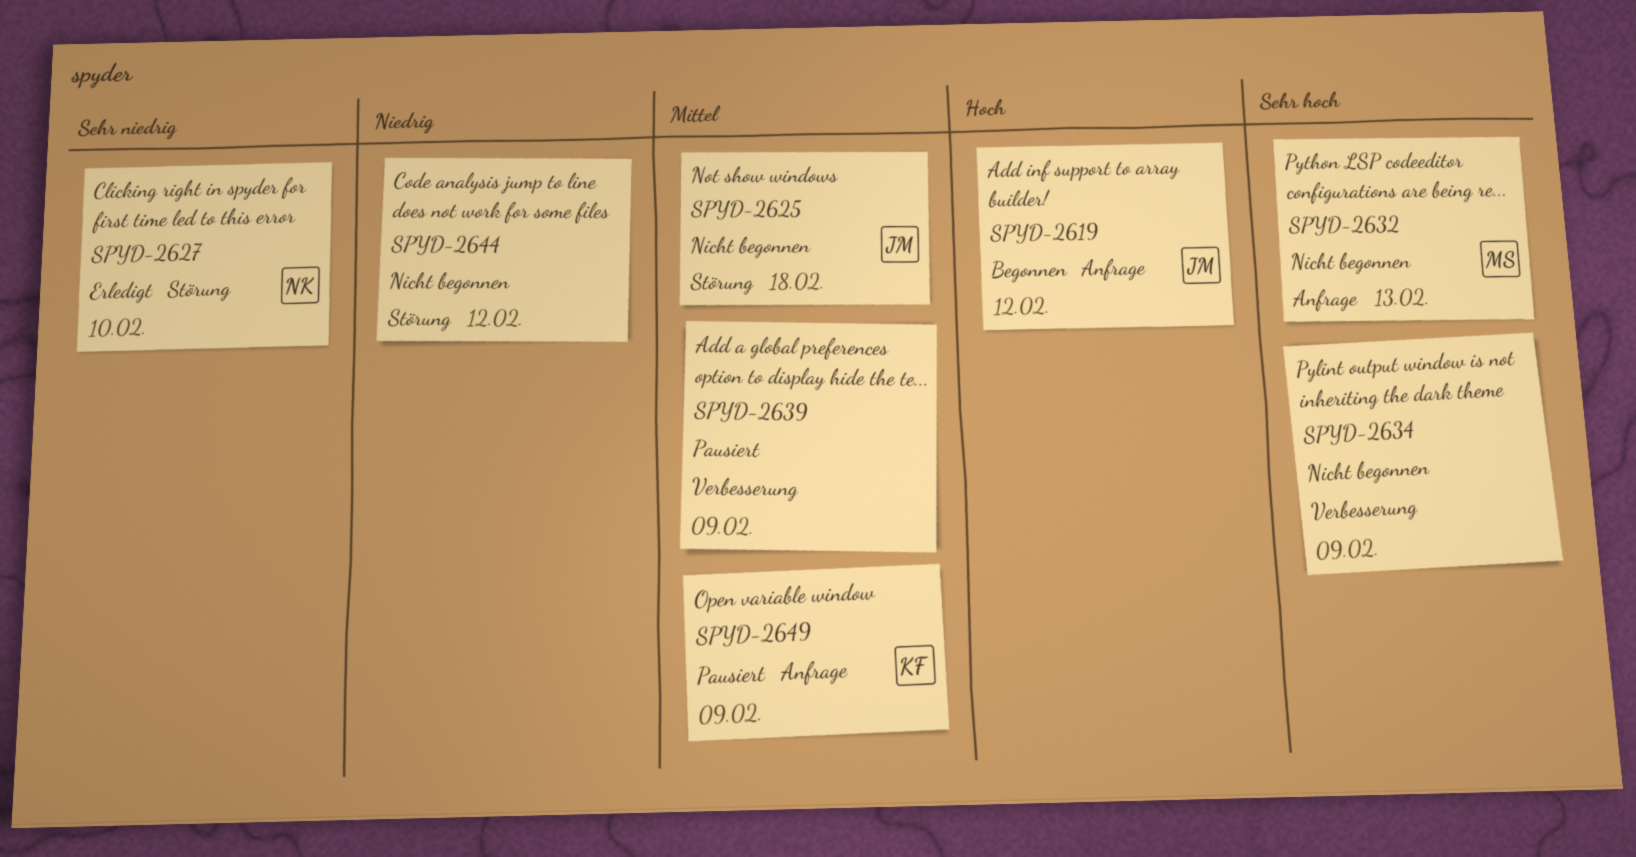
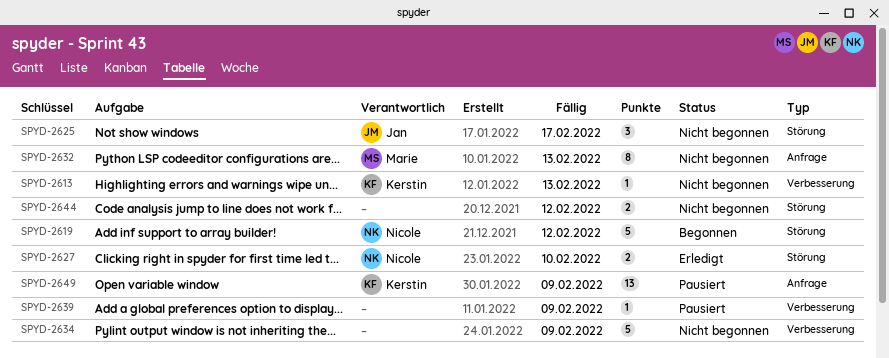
SPYD-2613: none -> present
SPYD-2619, owner: Jan -> Nicole
SPYD-2619, label: Anfrage -> Störung
SPYD-2625, due: Feb 18 -> Feb 17

